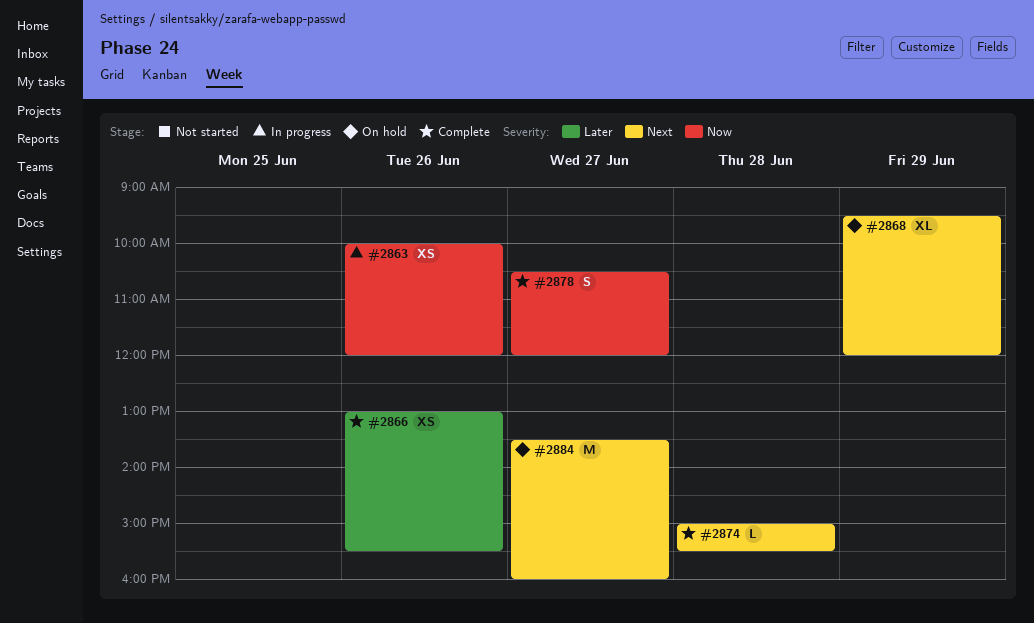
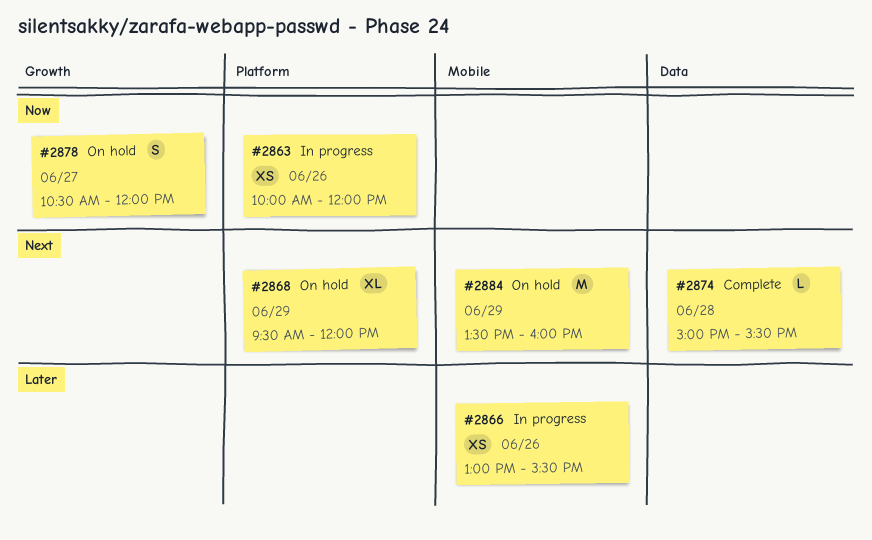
#2866, status: Complete -> In progress
#2878, status: Complete -> On hold
#2884, day: Jun 27 -> Jun 29

